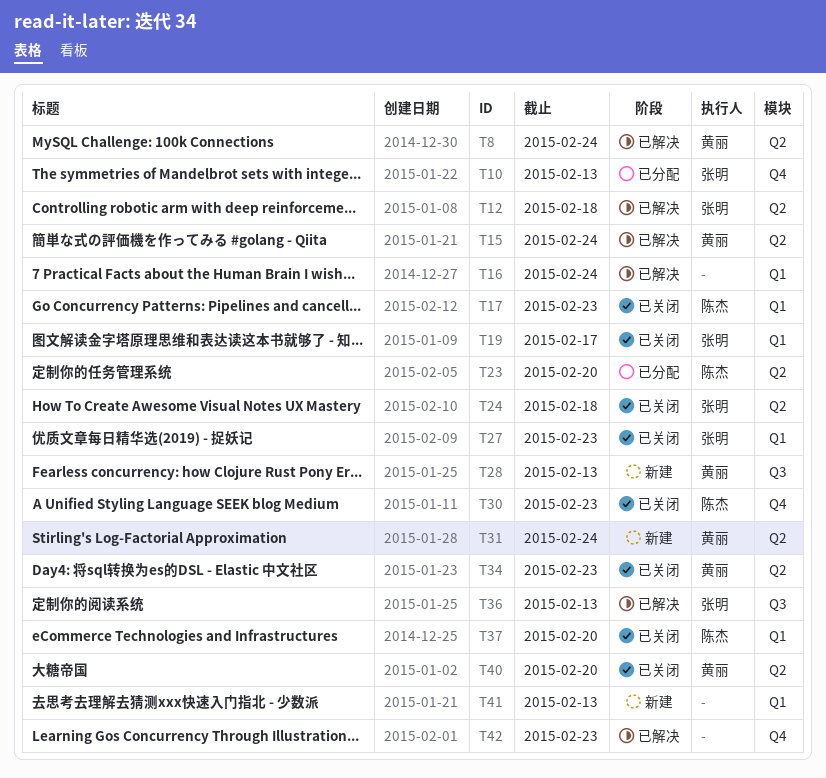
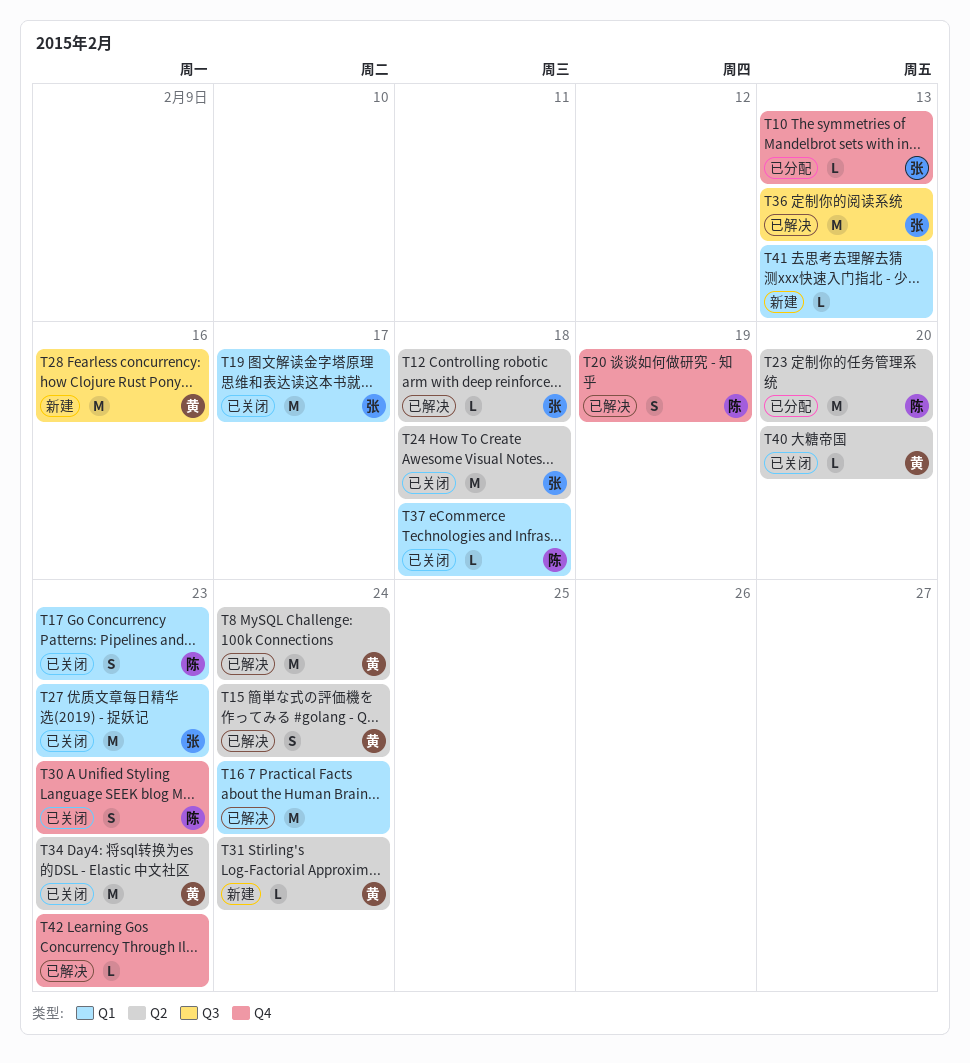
T20: none -> present
T28, due: Feb 13 -> Feb 16
T37, due: Feb 20 -> Feb 18

